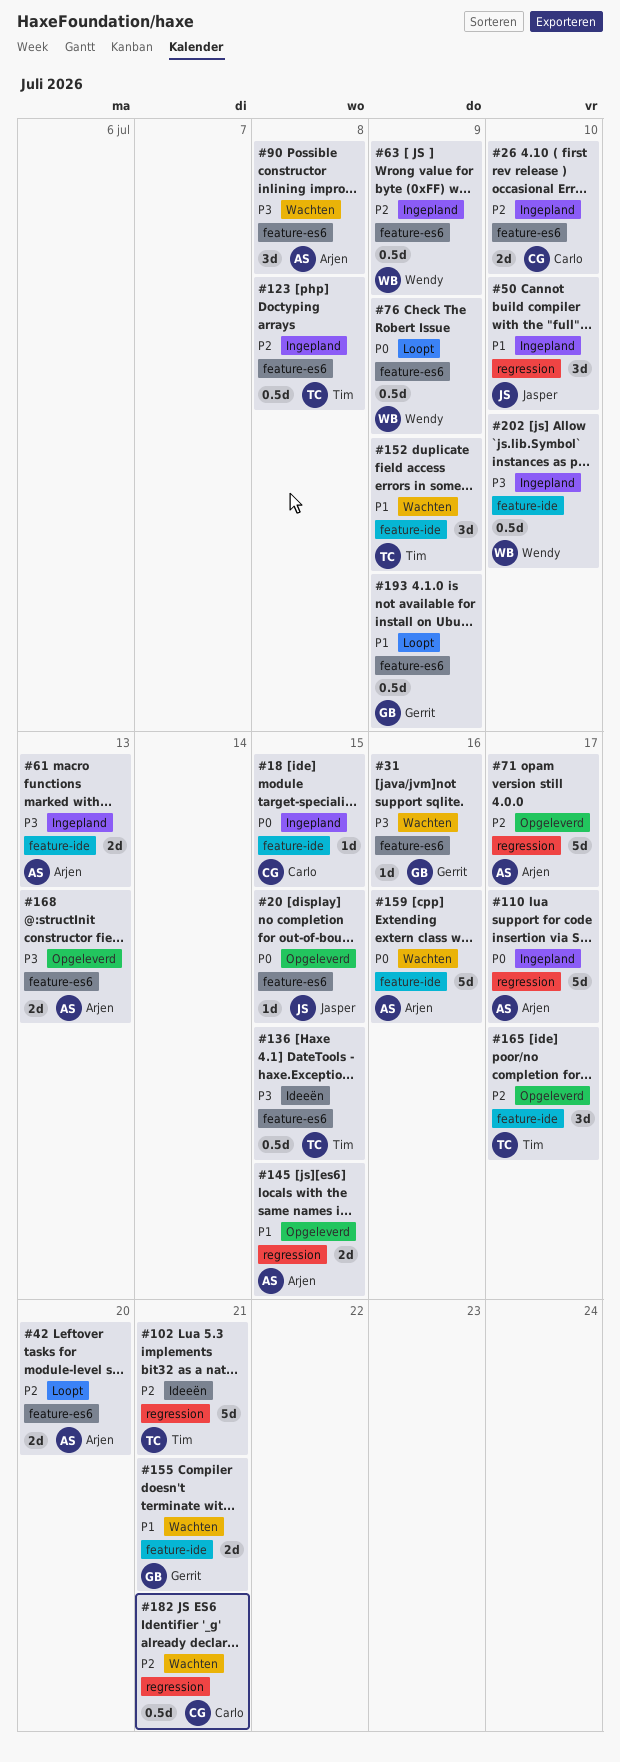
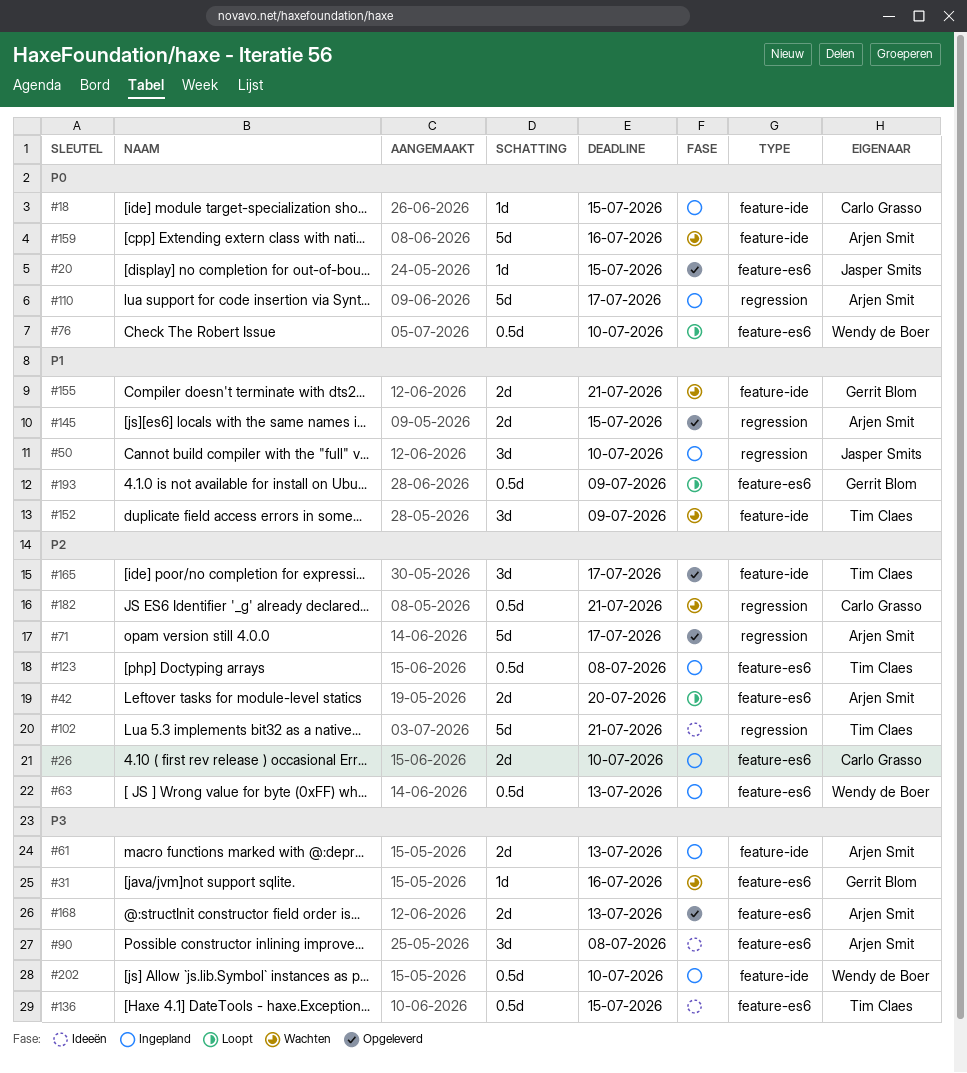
#63, due: Jul 9 -> Jul 13
#76, due: Jul 9 -> Jul 10
#90, status: Wachten -> Ideeën

